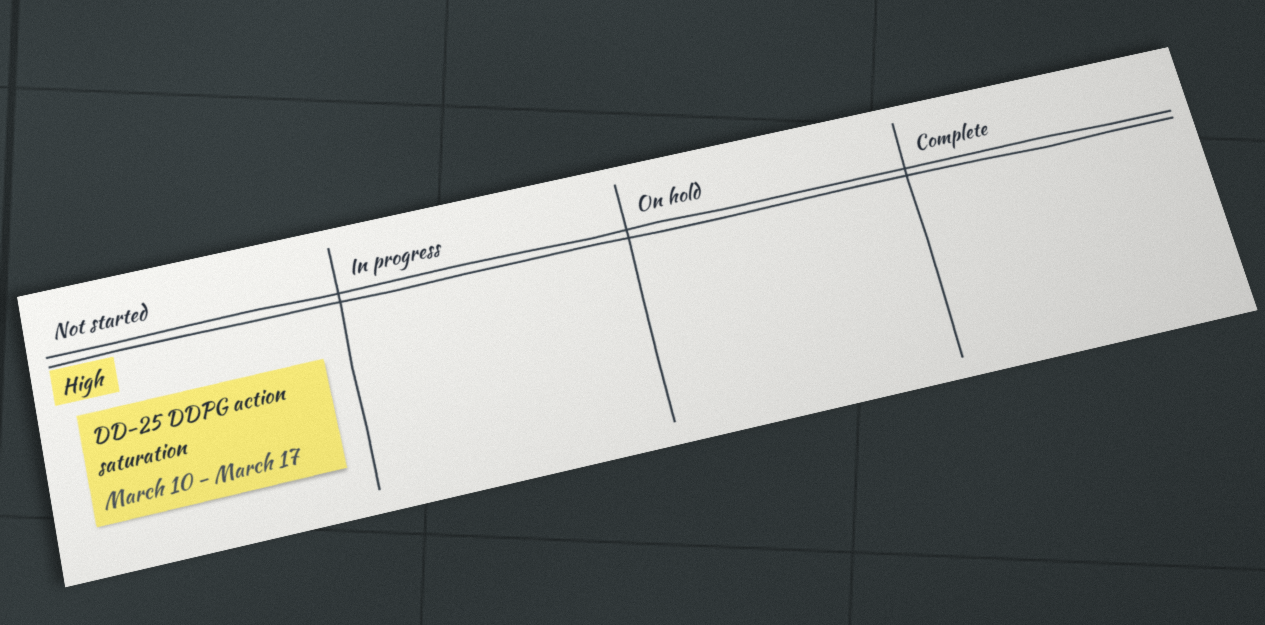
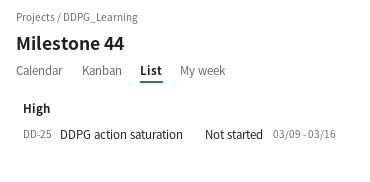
DD-25, start: Mar 10 -> Mar 9
DD-25, due: Mar 17 -> Mar 16

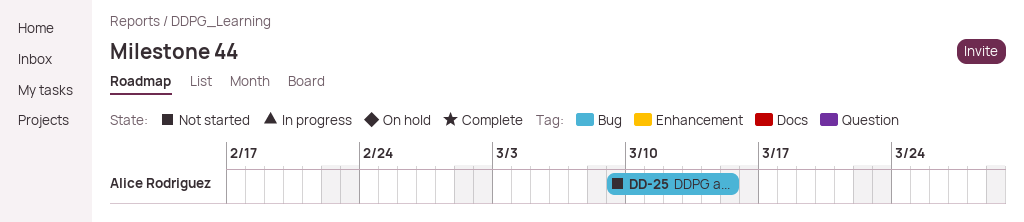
DD-25, due: Mar 16 -> Mar 15

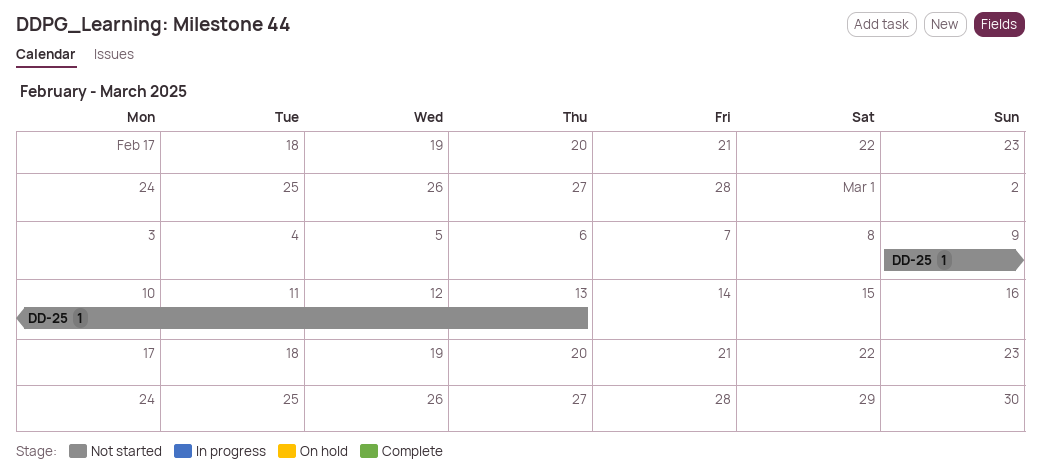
DD-25, due: Mar 15 -> Mar 13

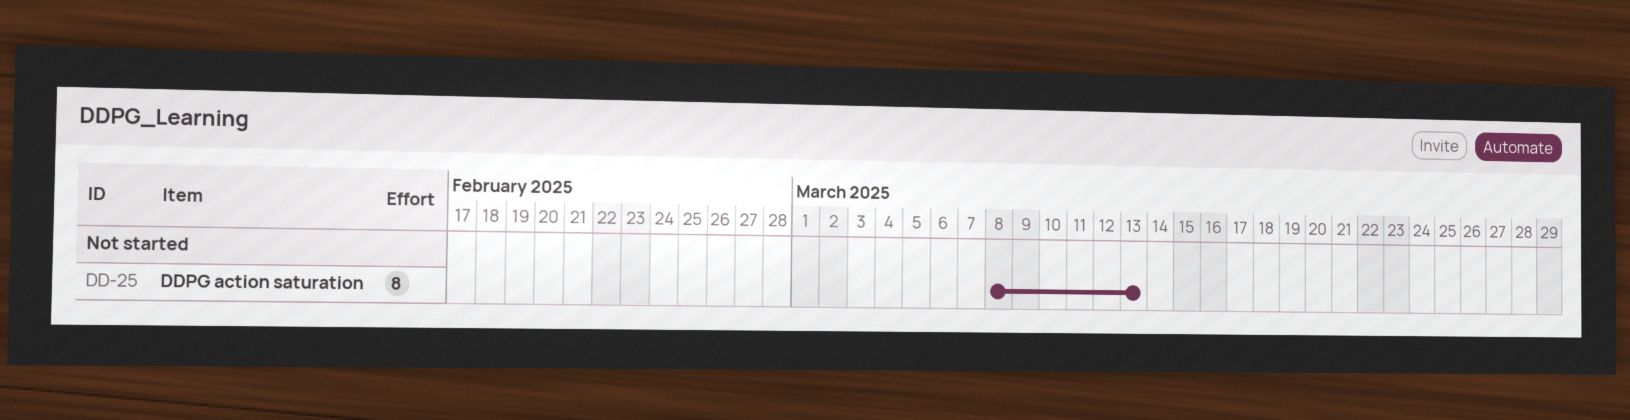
DD-25, estimate: 1 -> 8
DD-25, start: Mar 9 -> Mar 8

